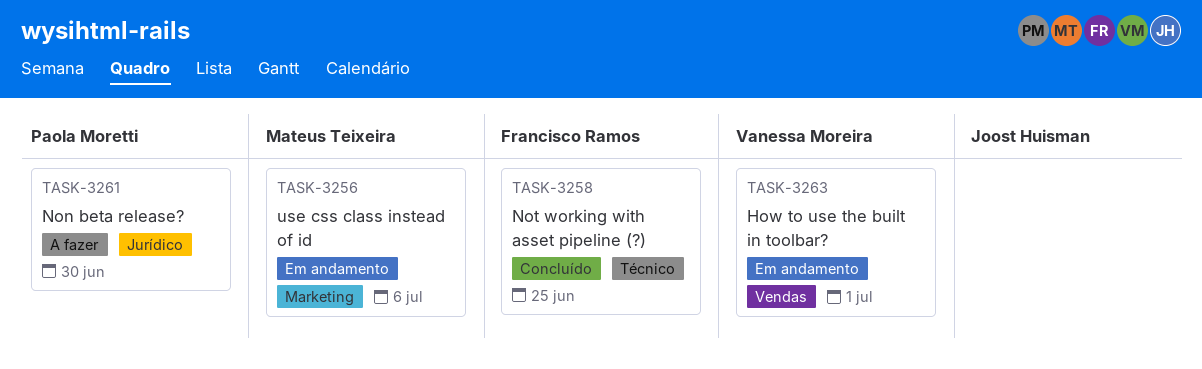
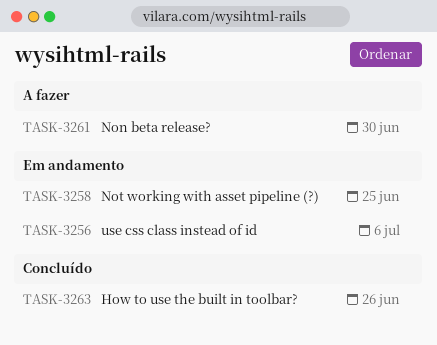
TASK-3258, status: Concluído -> Em andamento
TASK-3263, status: Em andamento -> Concluído
TASK-3263, due: Jul 1 -> Jun 26

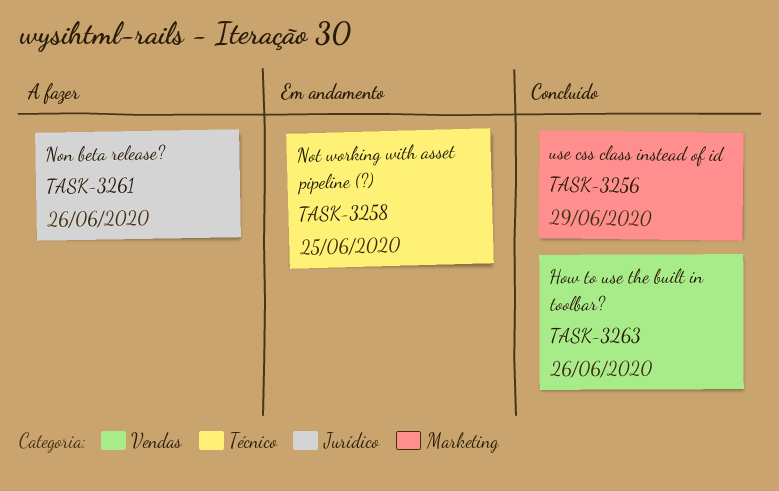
TASK-3256, status: Em andamento -> Concluído
TASK-3256, due: Jul 6 -> Jun 29
TASK-3261, due: Jun 30 -> Jun 26

